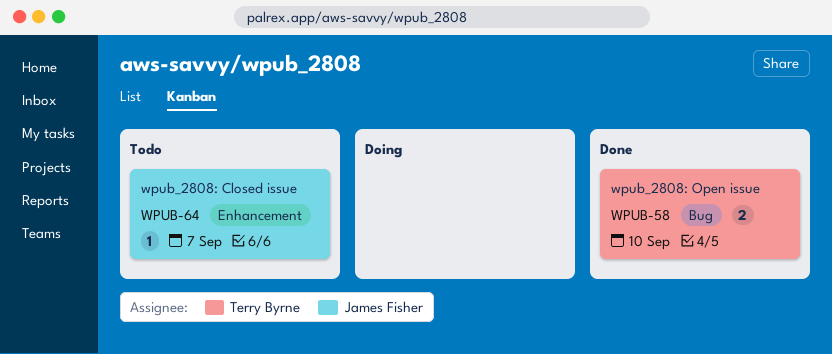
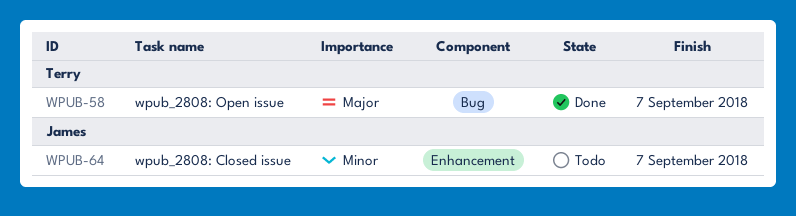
WPUB-58, due: Sep 10 -> Sep 7

